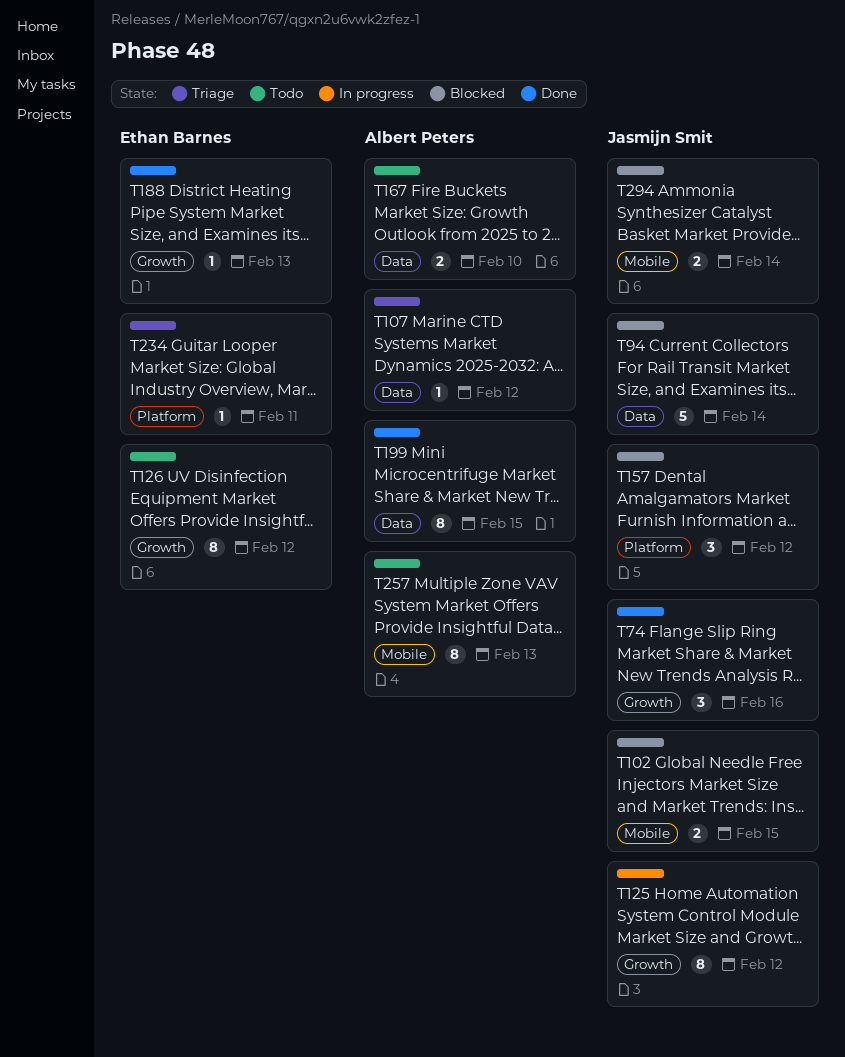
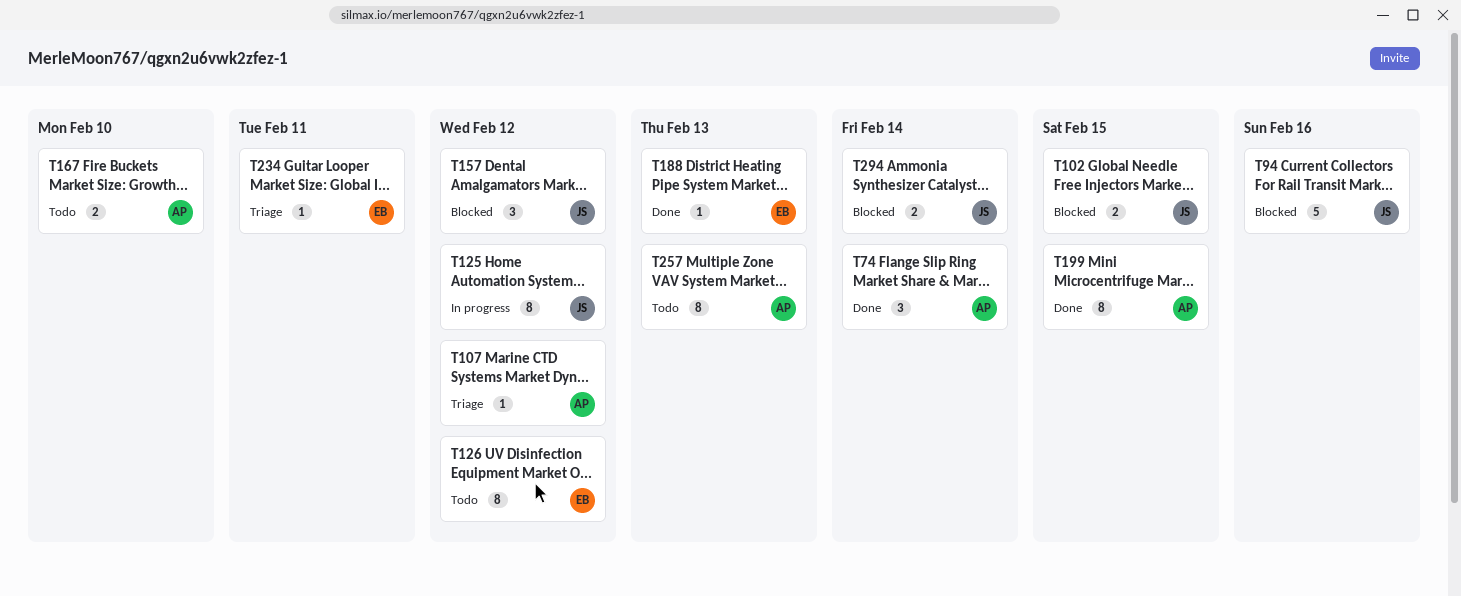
T74, owner: Jasmijn Smit -> Albert Peters
T74, due: Feb 16 -> Feb 14
T94, due: Feb 14 -> Feb 16

